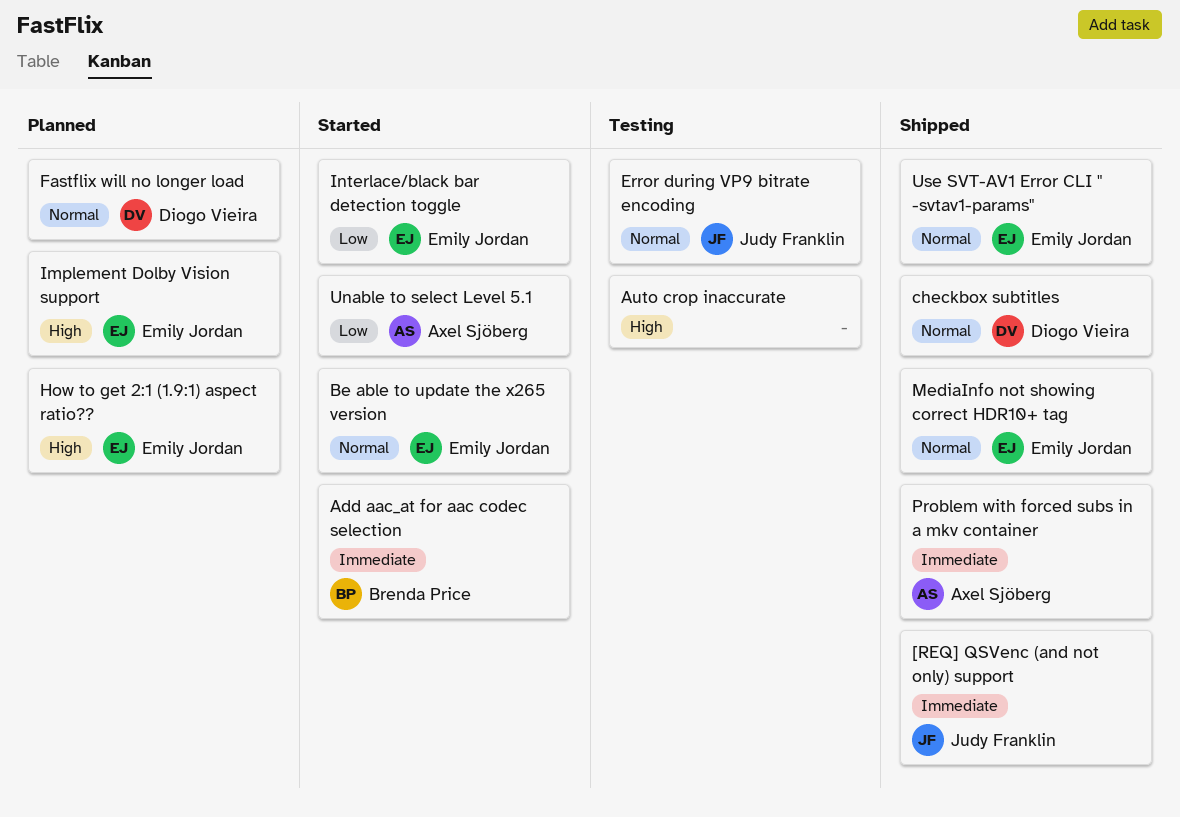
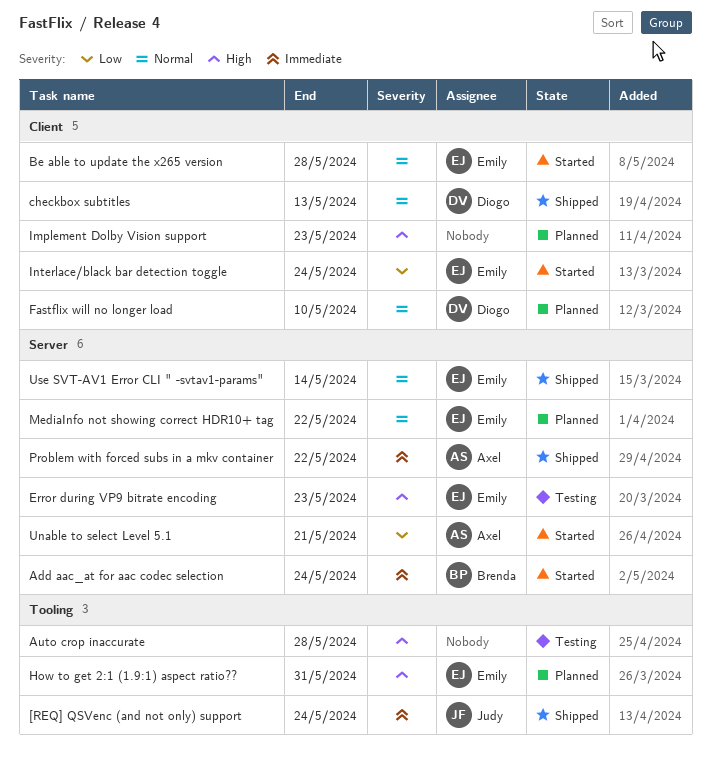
Error during VP9 bitrate encoding, owner: Judy Franklin -> Emily Jordan
Error during VP9 bitrate encoding, priority: Normal -> High
Implement Dolby Vision support, owner: Emily Jordan -> none
MediaInfo not showing correct HDR10+ tag, status: Shipped -> Planned

